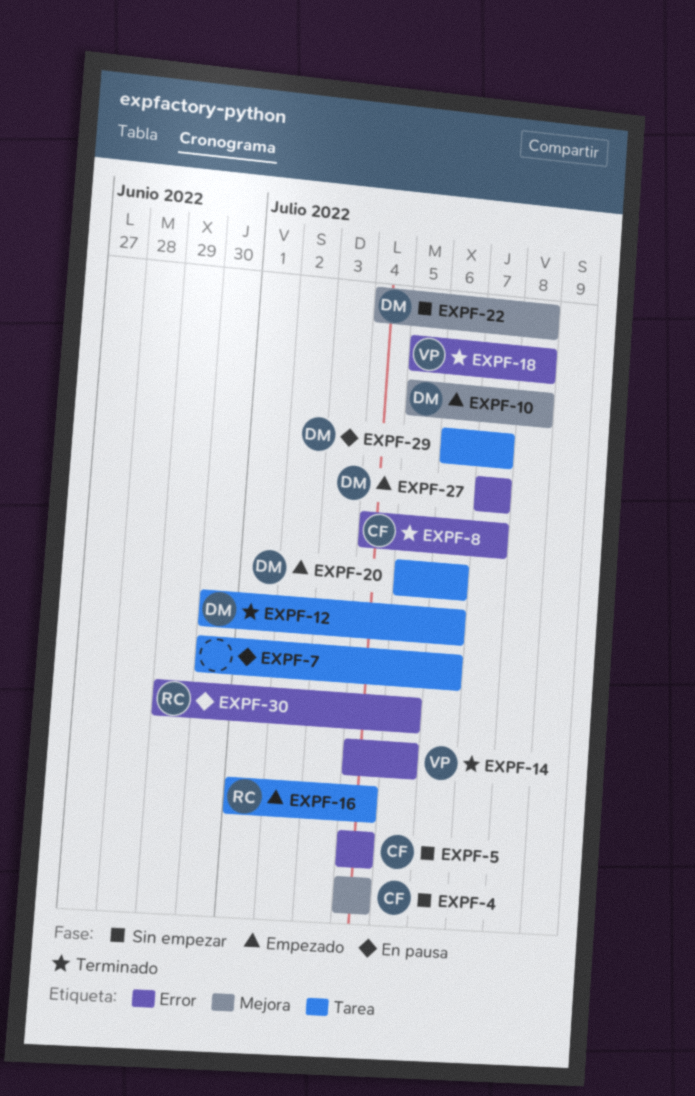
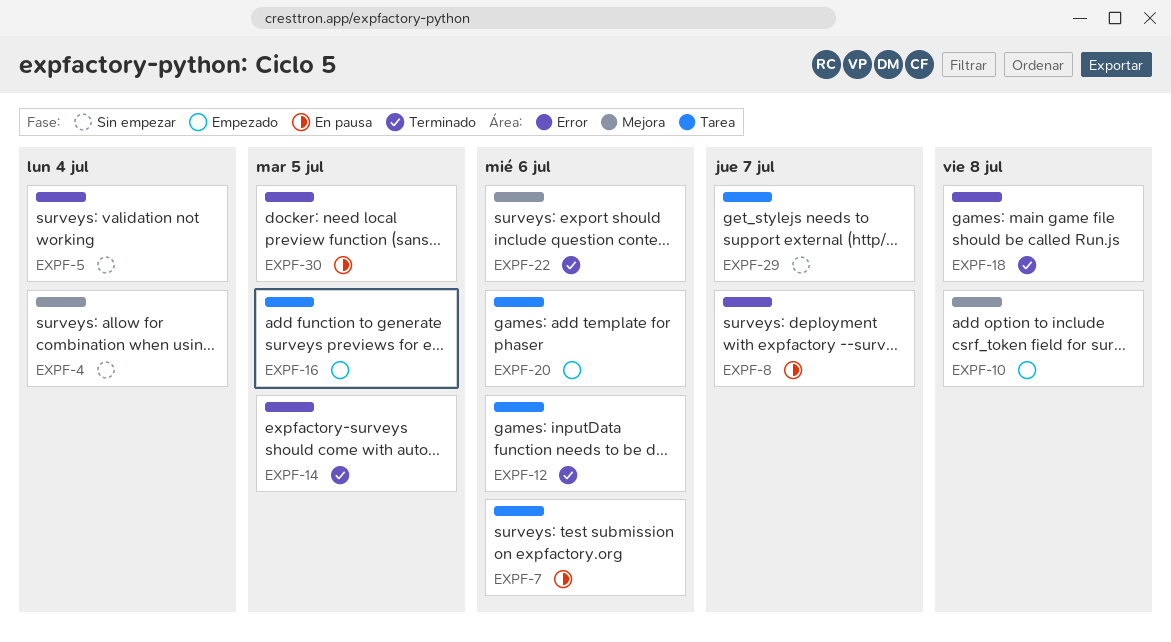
EXPF-8, status: Terminado -> En pausa
EXPF-16, due: Jul 4 -> Jul 5
EXPF-22, status: Sin empezar -> Terminado
EXPF-22, due: Jul 8 -> Jul 6
EXPF-27: present -> none
EXPF-29, status: En pausa -> Sin empezar

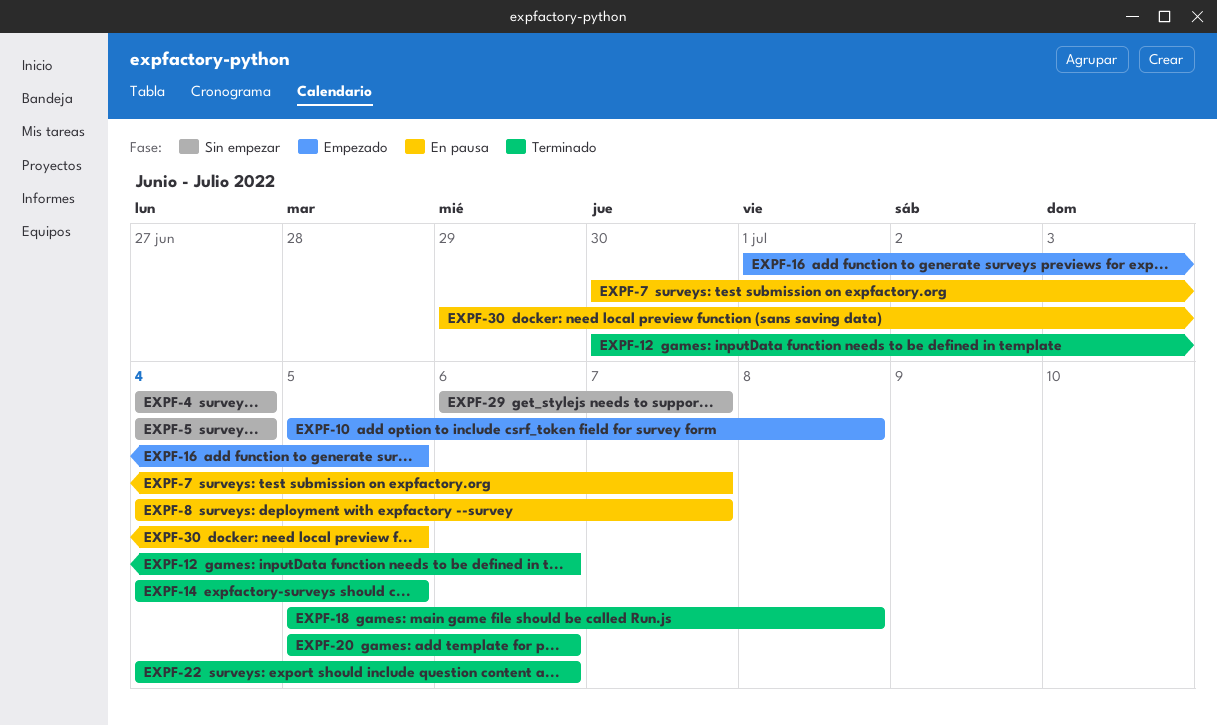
EXPF-7, due: Jul 6 -> Jul 7
EXPF-20, status: Empezado -> Terminado

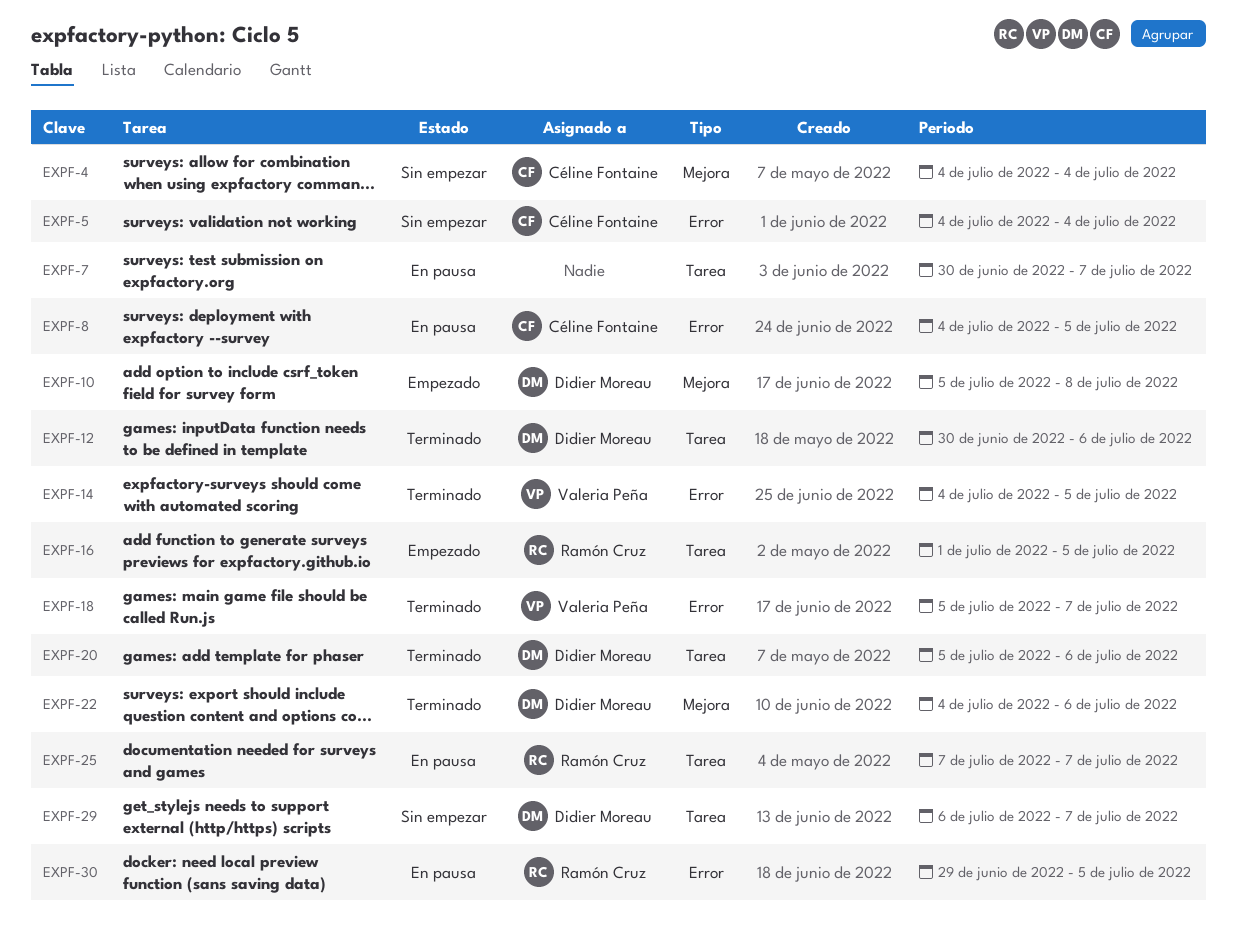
EXPF-8, due: Jul 7 -> Jul 5
EXPF-18, due: Jul 8 -> Jul 7
EXPF-25: none -> present

